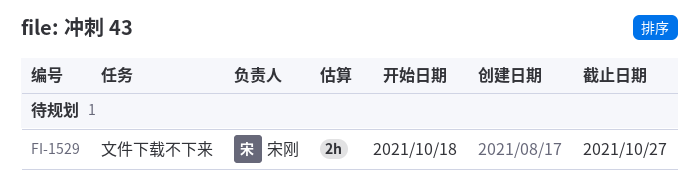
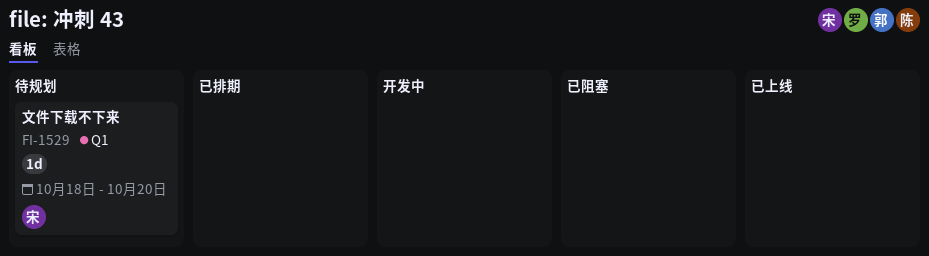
FI-1529, estimate: 2h -> 1d
FI-1529, due: Oct 27 -> Oct 20

